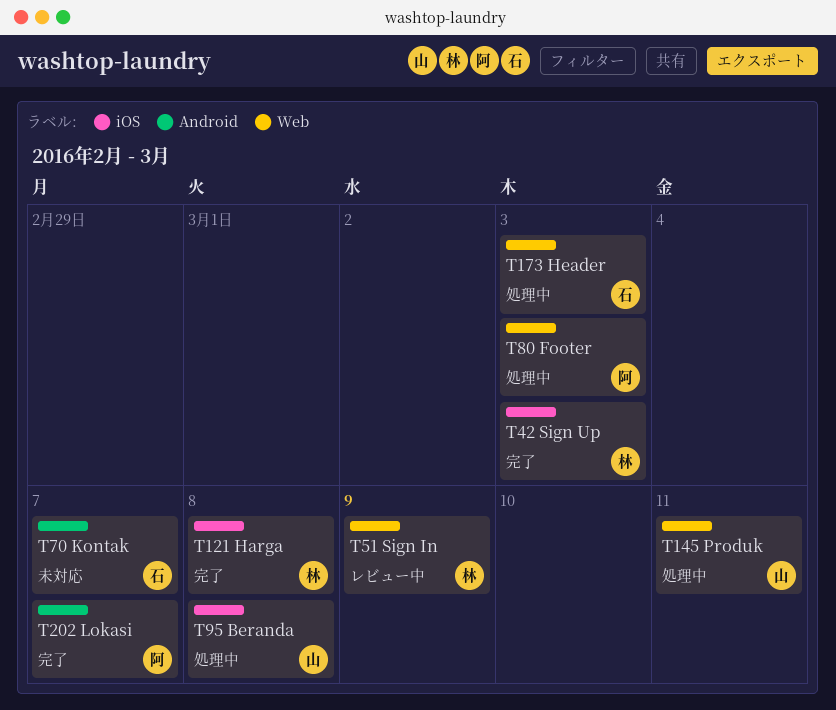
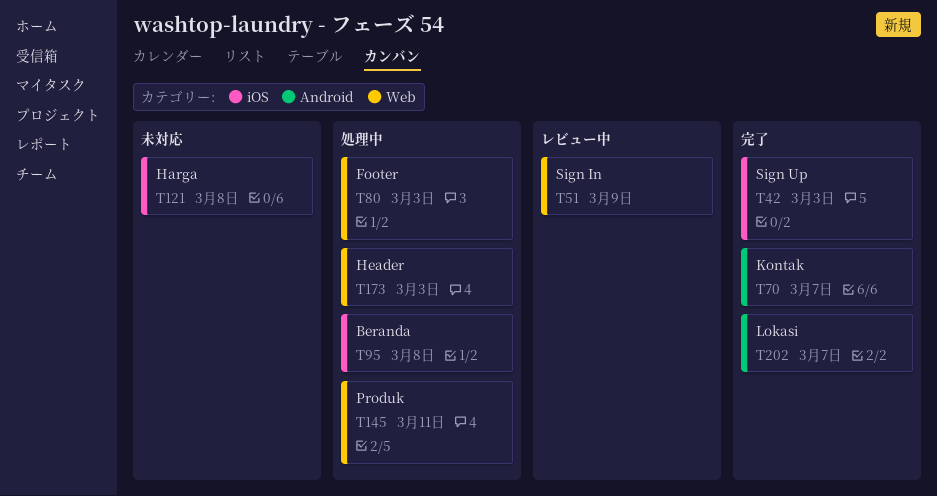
T70, status: 未対応 -> 完了
T121, status: 完了 -> 未対応

